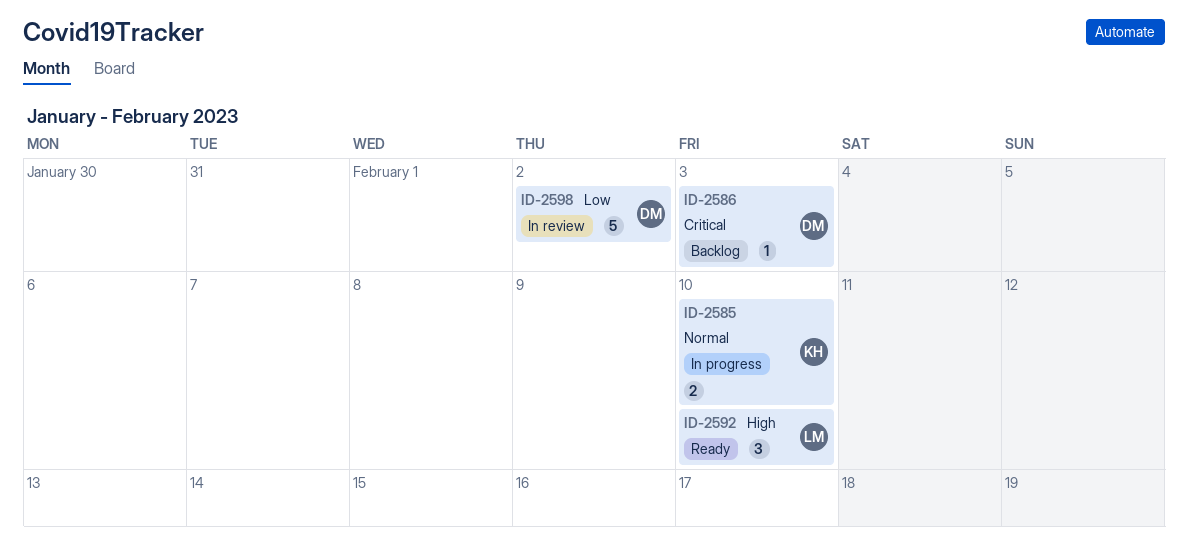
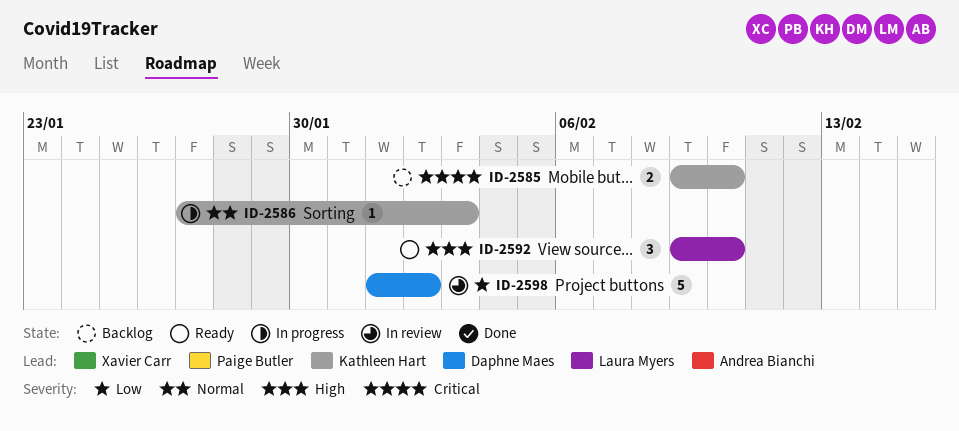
ID-2585, status: In progress -> Backlog
ID-2585, priority: Normal -> Critical
ID-2586, status: Backlog -> In progress
ID-2586, owner: Daphne Maes -> Kathleen Hart
ID-2586, priority: Critical -> Normal

